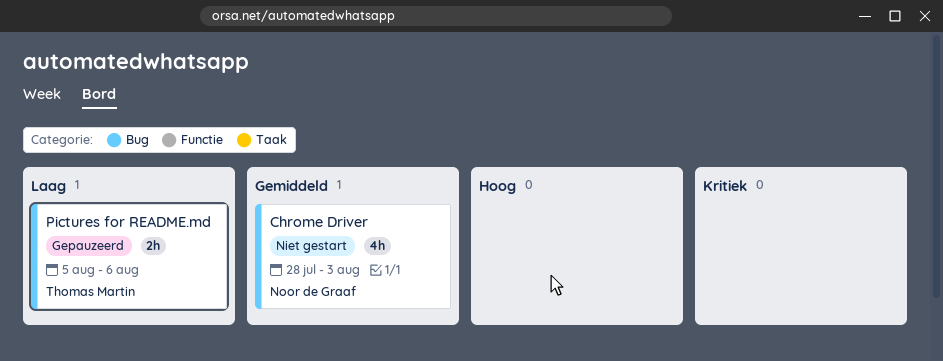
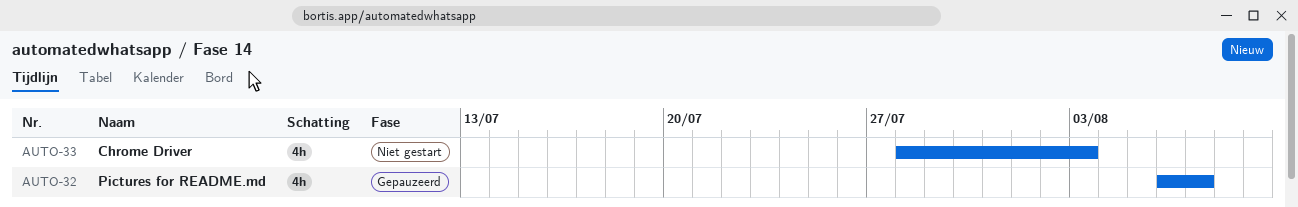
Pictures for README.md, estimate: 2h -> 4h
Pictures for README.md, start: Aug 5 -> Aug 6
Pictures for README.md, due: Aug 6 -> Aug 7

